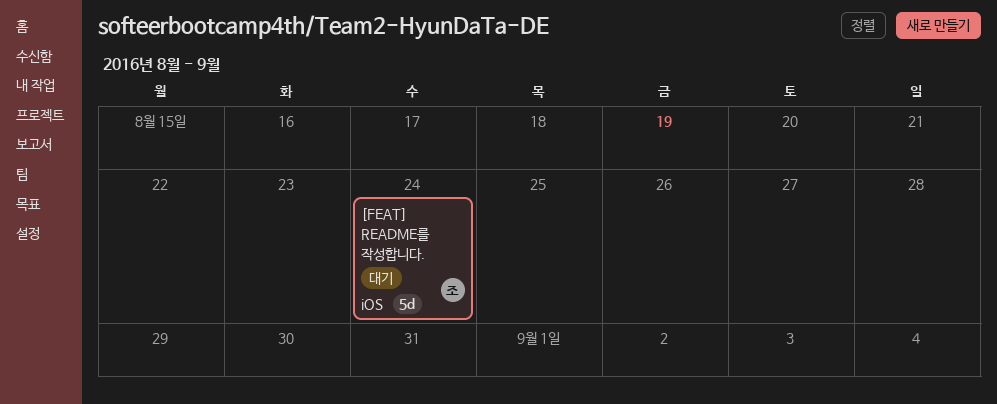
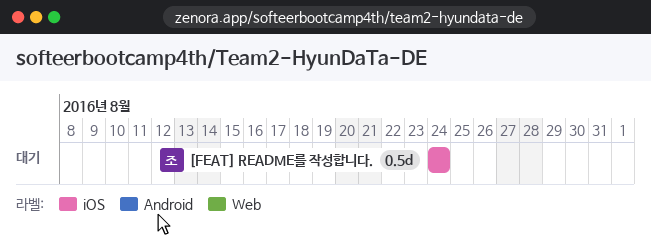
[FEAT] README를 작성합니다., estimate: 5d -> 0.5d

